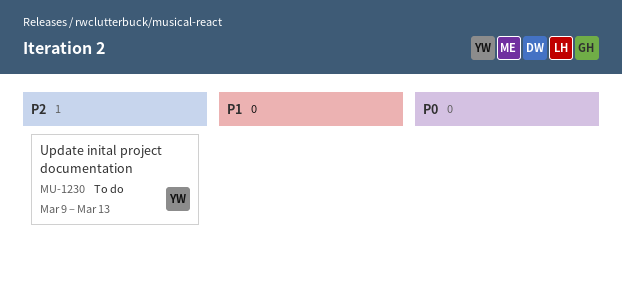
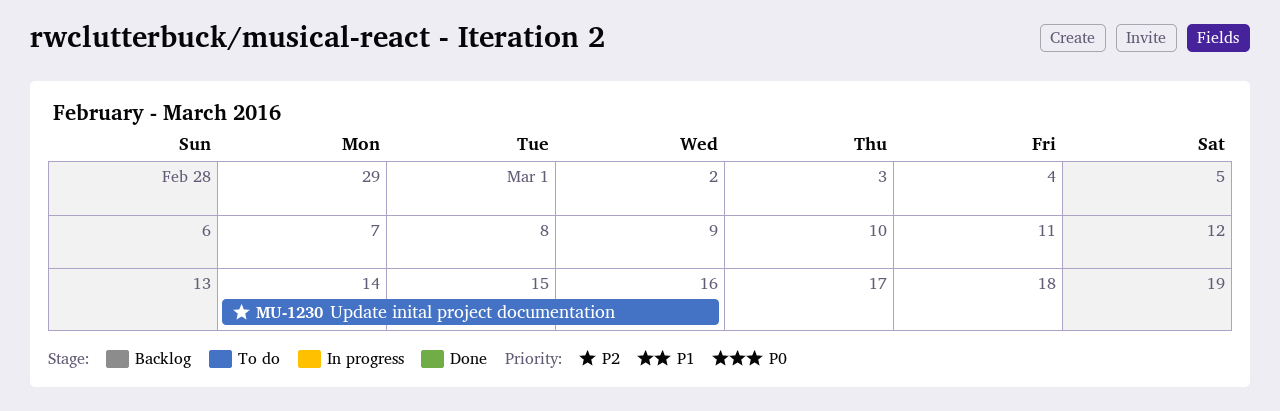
MU-1230, start: Mar 9 -> Mar 14
MU-1230, due: Mar 13 -> Mar 16

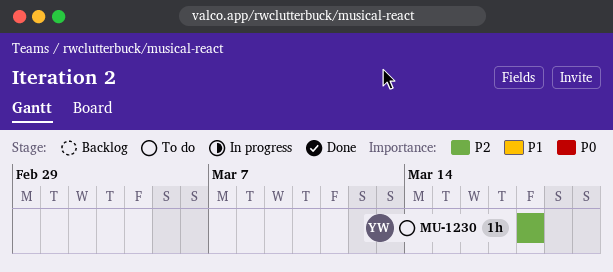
MU-1230, start: Mar 14 -> Mar 18
MU-1230, due: Mar 16 -> Mar 18

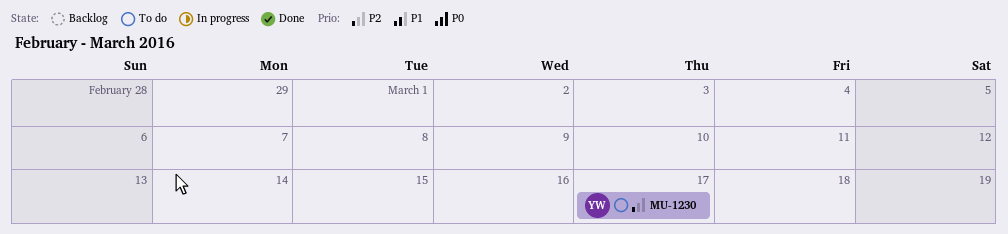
MU-1230, start: Mar 18 -> Mar 17
MU-1230, due: Mar 18 -> Mar 17

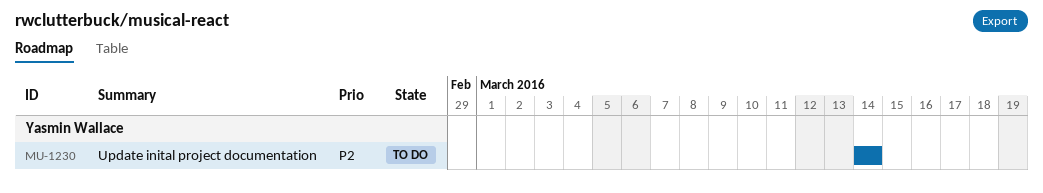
MU-1230, start: Mar 17 -> Mar 14
MU-1230, due: Mar 17 -> Mar 14

